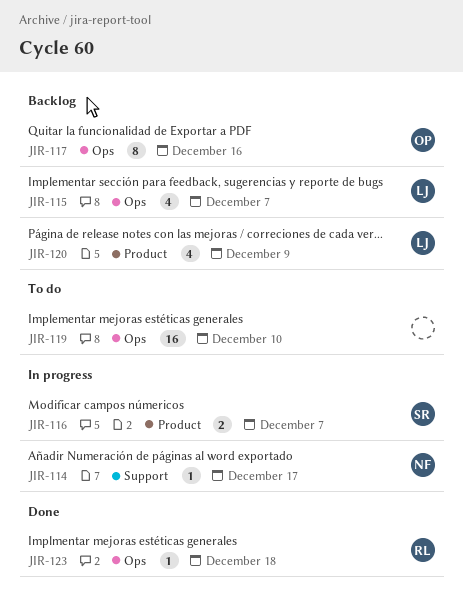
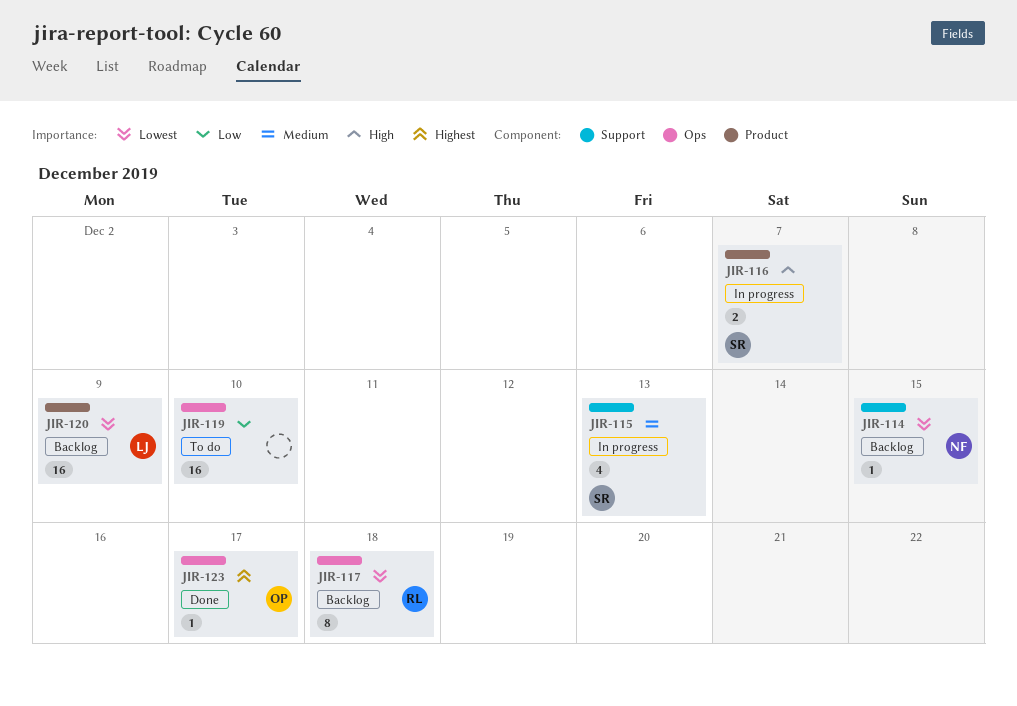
JIR-114, status: In progress -> Backlog
JIR-114, due: Dec 17 -> Dec 15
JIR-115, status: Backlog -> In progress
JIR-115, owner: LJ -> SR
JIR-115, label: Ops -> Support
JIR-115, due: Dec 7 -> Dec 13
JIR-117, owner: OP -> RL
JIR-117, due: Dec 16 -> Dec 18
JIR-120, estimate: 4 -> 16
JIR-123, owner: RL -> OP
JIR-123, due: Dec 18 -> Dec 17

